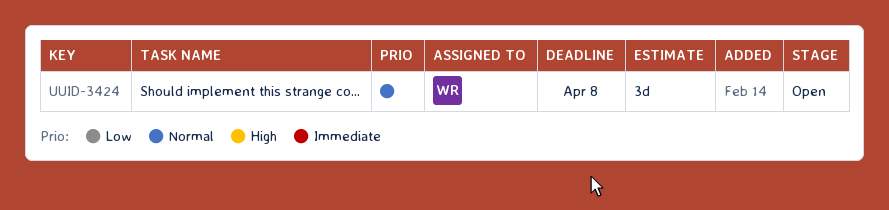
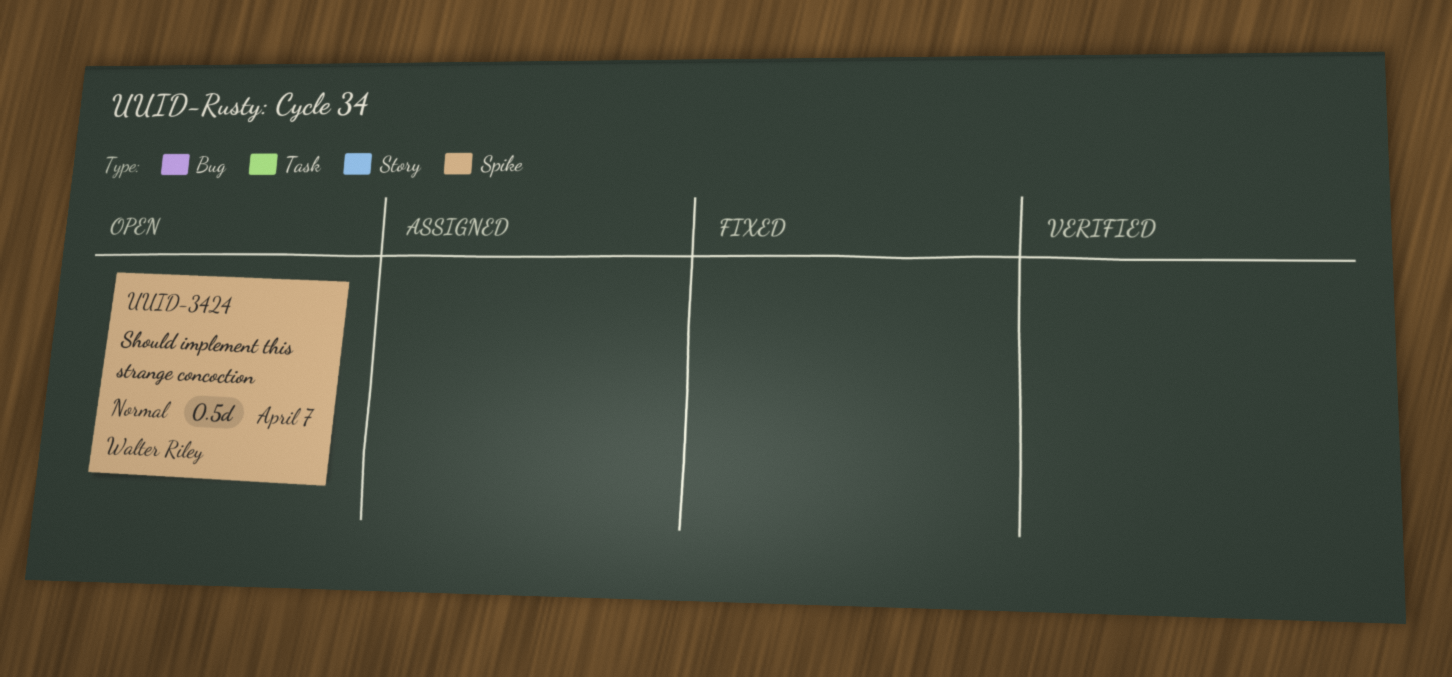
UUID-3424, estimate: 3d -> 0.5d
UUID-3424, due: Apr 8 -> Apr 7

